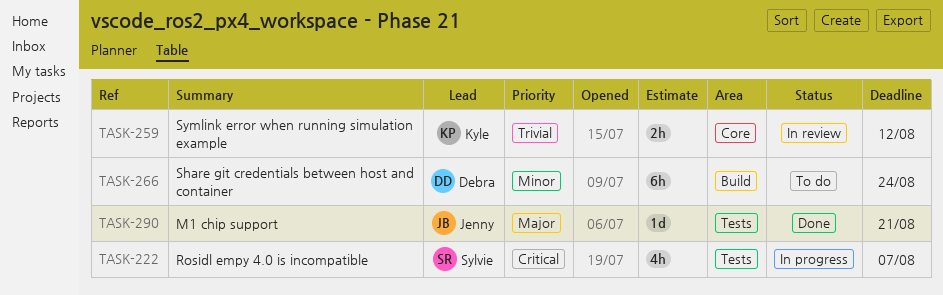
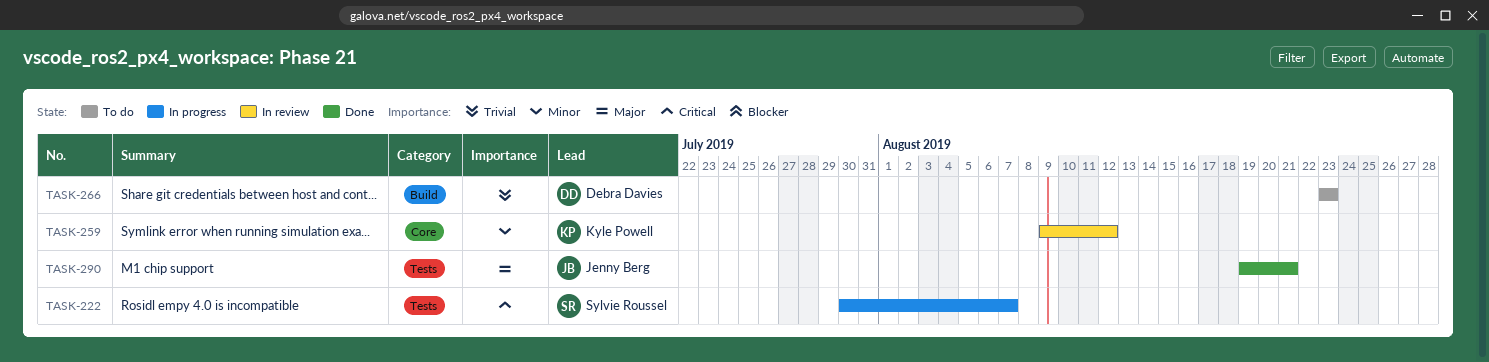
TASK-259, priority: Trivial -> Minor
TASK-266, priority: Minor -> Trivial
TASK-266, due: Aug 24 -> Aug 23

